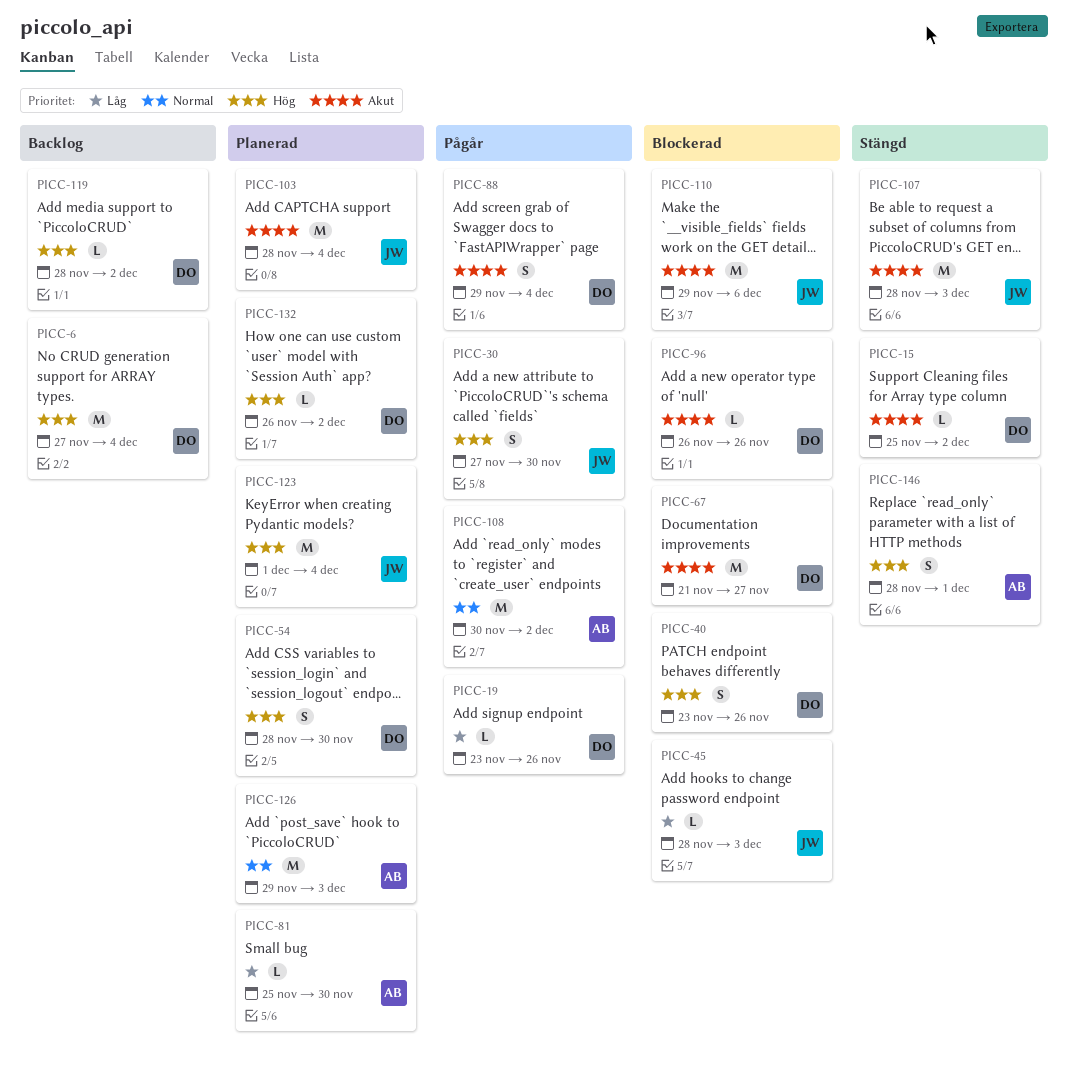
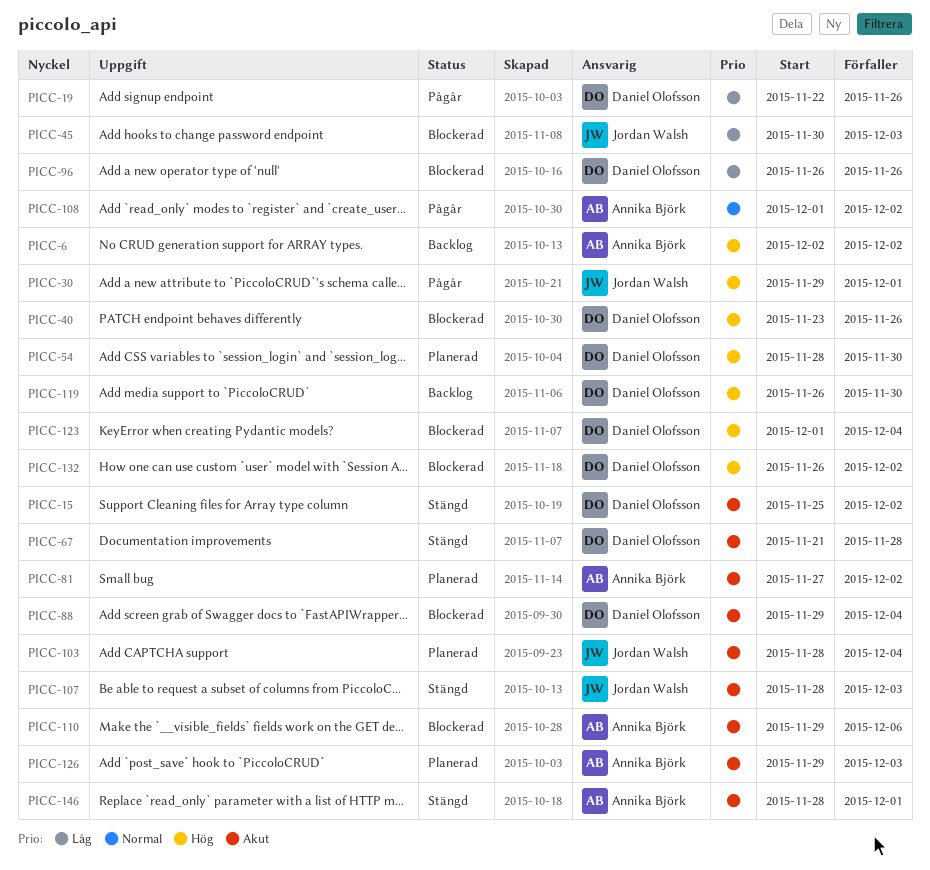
PICC-6, owner: Daniel Olofsson -> Annika Björk
PICC-6, start: Nov 27 -> Dec 2
PICC-6, due: Dec 4 -> Dec 2
PICC-19, start: Nov 23 -> Nov 22
PICC-30, start: Nov 27 -> Nov 29
PICC-30, due: Nov 30 -> Dec 1
PICC-45, start: Nov 28 -> Nov 30
PICC-67, status: Blockerad -> Stängd
PICC-67, due: Nov 27 -> Nov 28
PICC-81, priority: Låg -> Akut
PICC-81, start: Nov 25 -> Nov 27
PICC-81, due: Nov 30 -> Dec 2
PICC-88, status: Pågår -> Blockerad
PICC-96, priority: Akut -> Låg
PICC-108, start: Nov 30 -> Dec 1
PICC-110, owner: Jordan Walsh -> Annika Björk
PICC-119, start: Nov 28 -> Nov 26
PICC-119, due: Dec 2 -> Nov 30
PICC-123, status: Planerad -> Blockerad
PICC-123, owner: Jordan Walsh -> Daniel Olofsson
PICC-126, priority: Normal -> Akut
PICC-132, status: Planerad -> Blockerad
PICC-146, priority: Hög -> Akut

